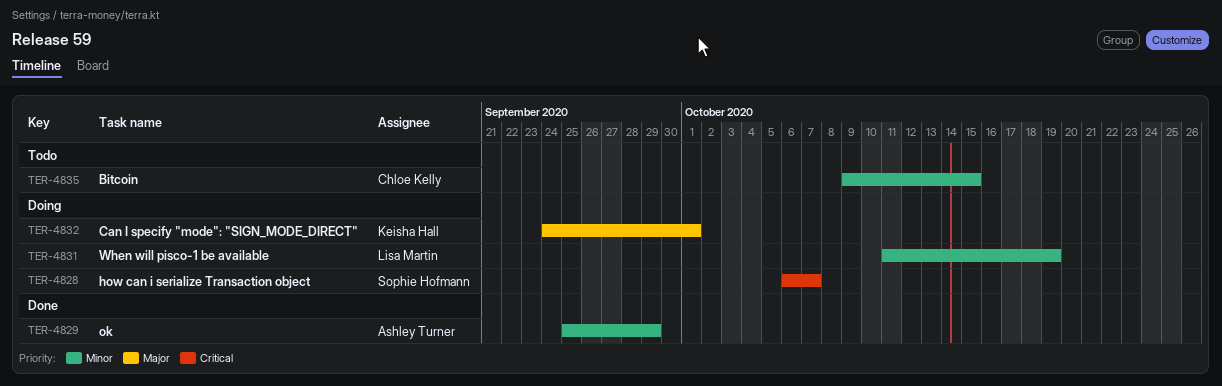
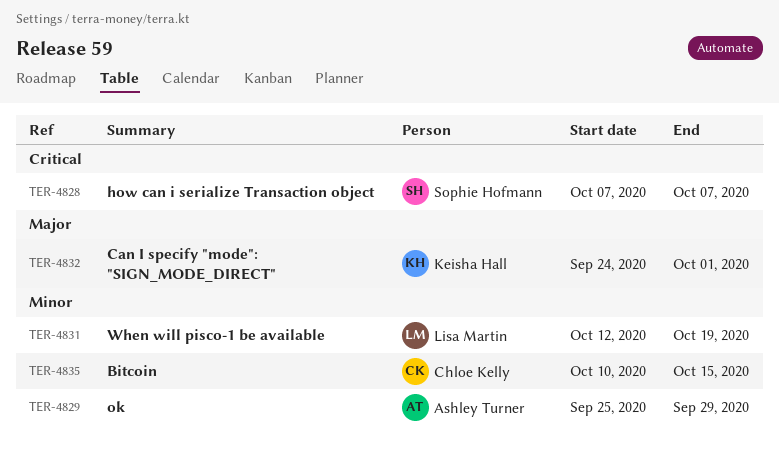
TER-4828, start: Oct 6 -> Oct 7
TER-4831, start: Oct 11 -> Oct 12
TER-4835, start: Oct 9 -> Oct 10

